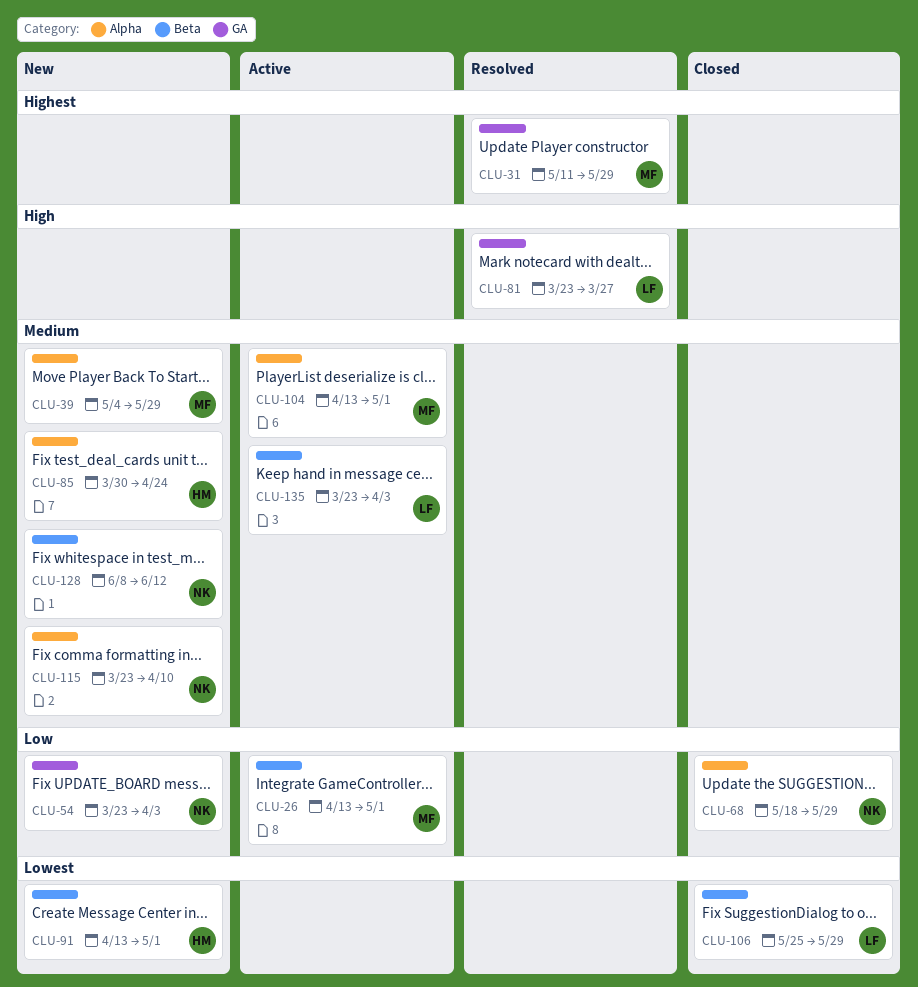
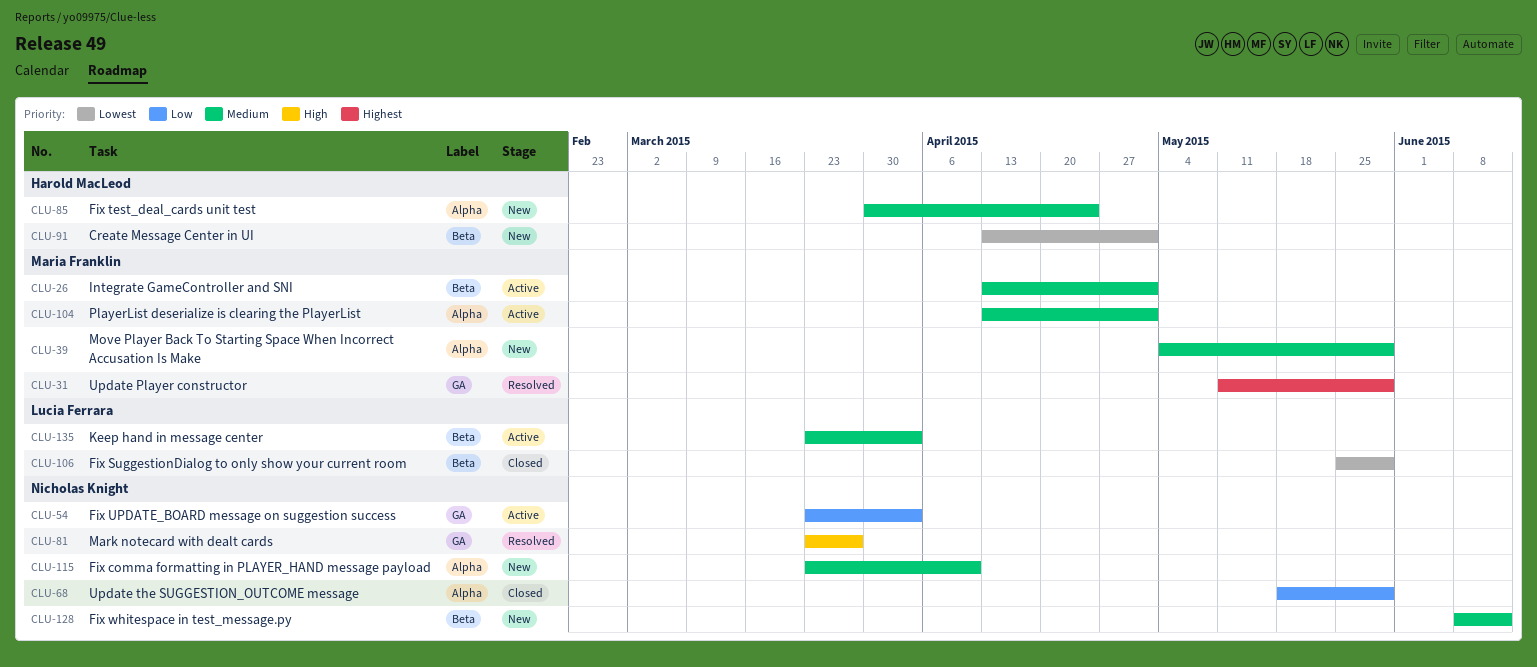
CLU-26, priority: Low -> Medium
CLU-54, status: New -> Active
CLU-81, owner: Lucia Ferrara -> Nicholas Knight

